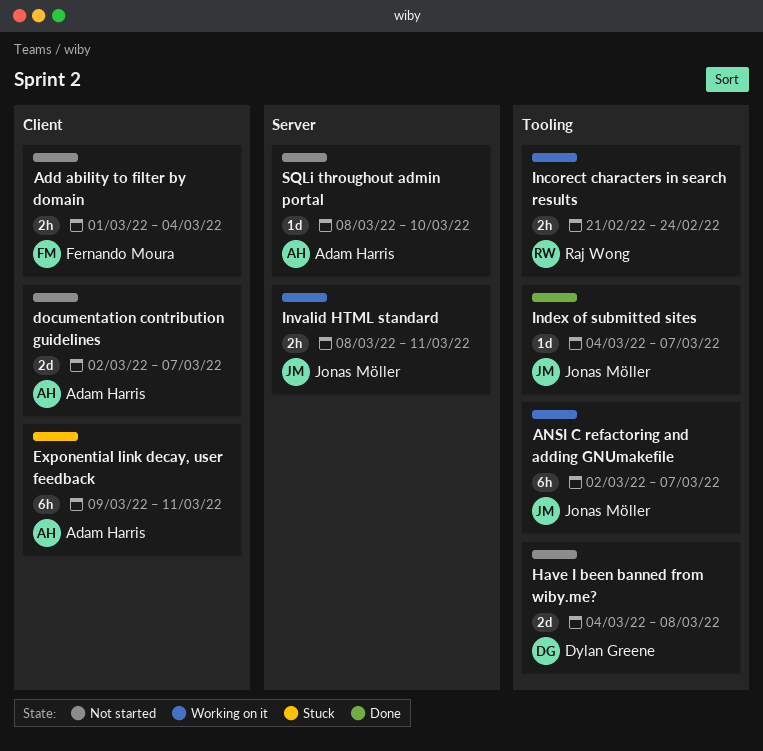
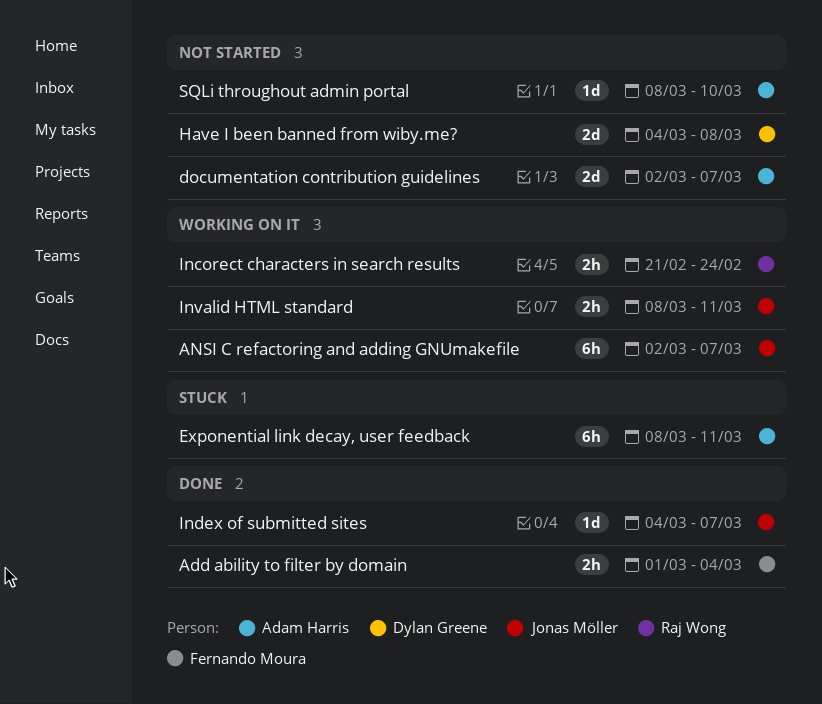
Add ability to filter by domain, status: Not started -> Done
Exponential link decay, user feedback, start: Mar 9 -> Mar 8

